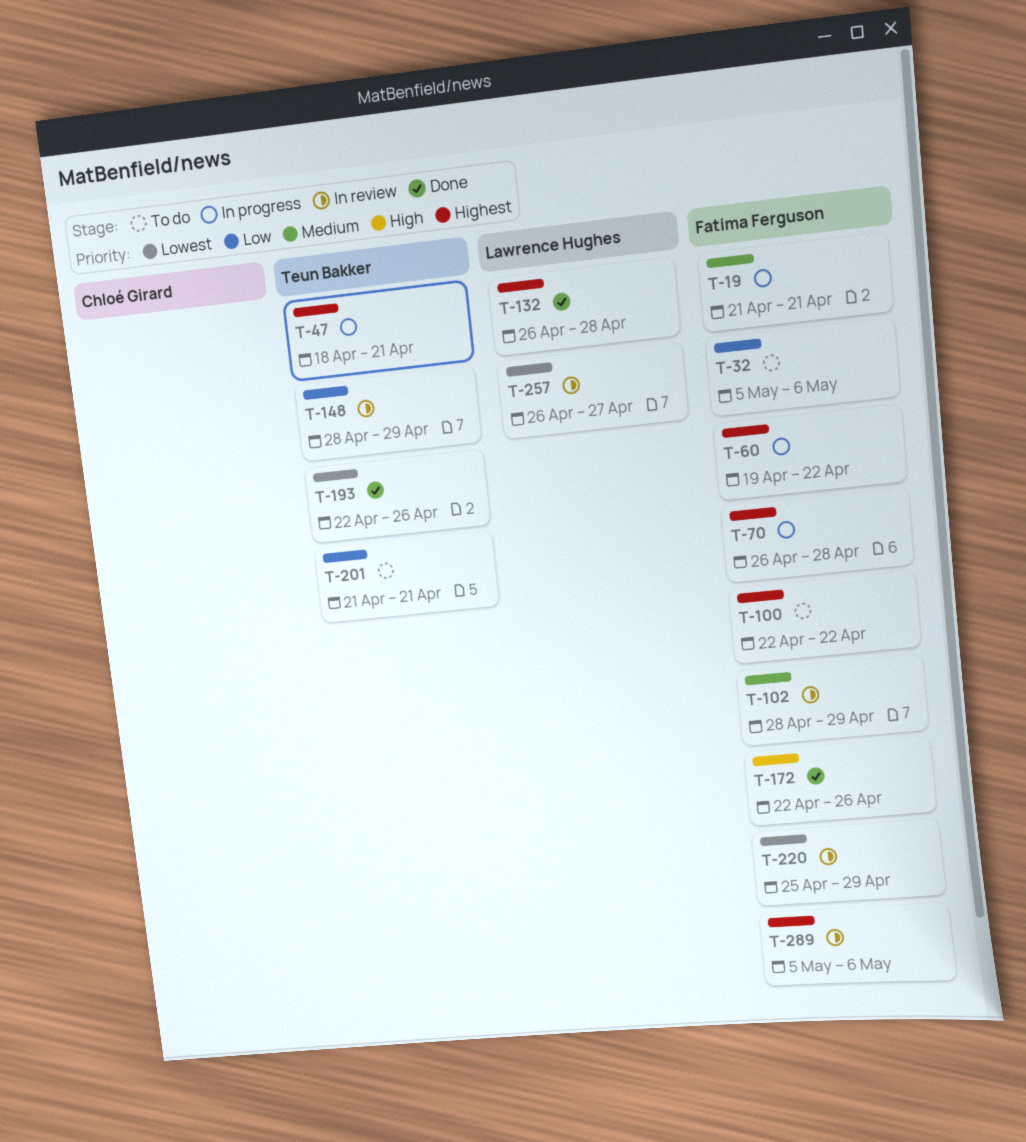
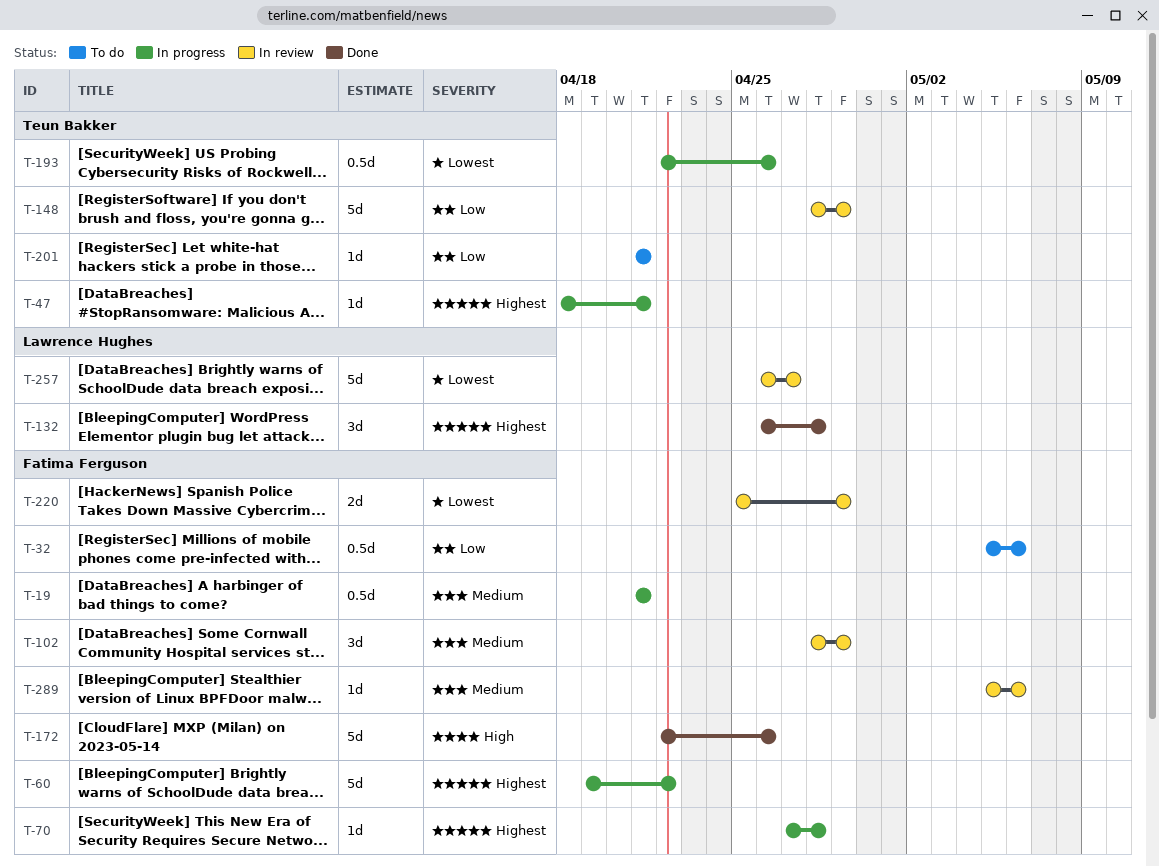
T-70, start: Apr 26 -> Apr 27
T-100: present -> none
T-193, status: Done -> In progress
T-289, priority: Highest -> Medium

